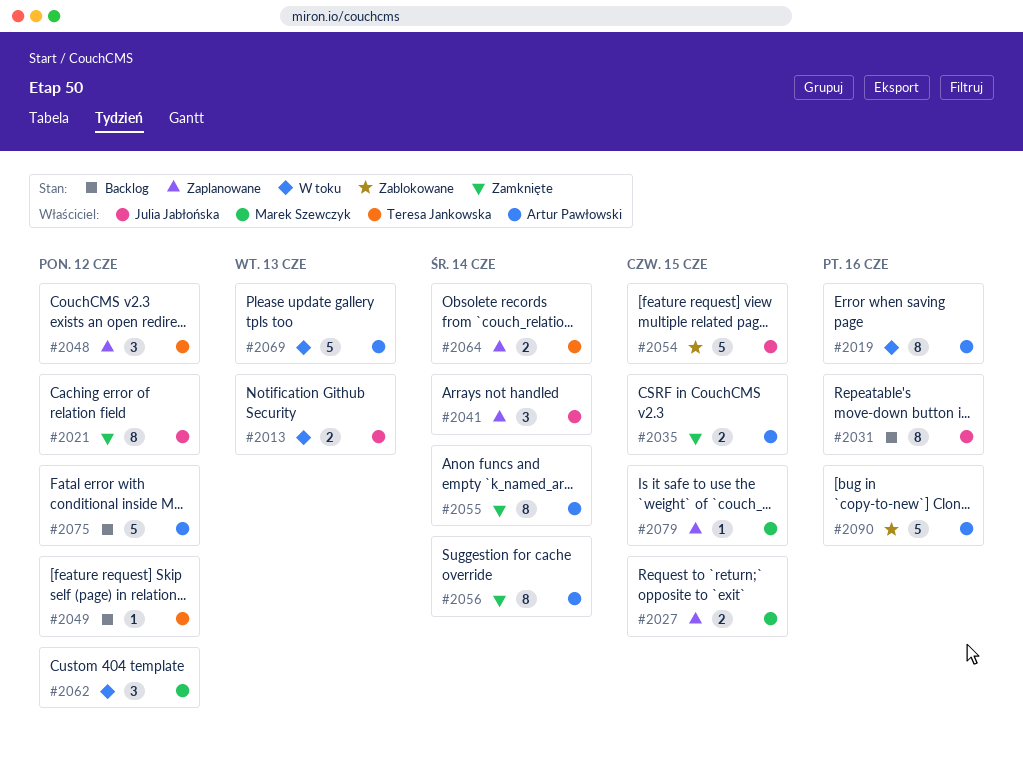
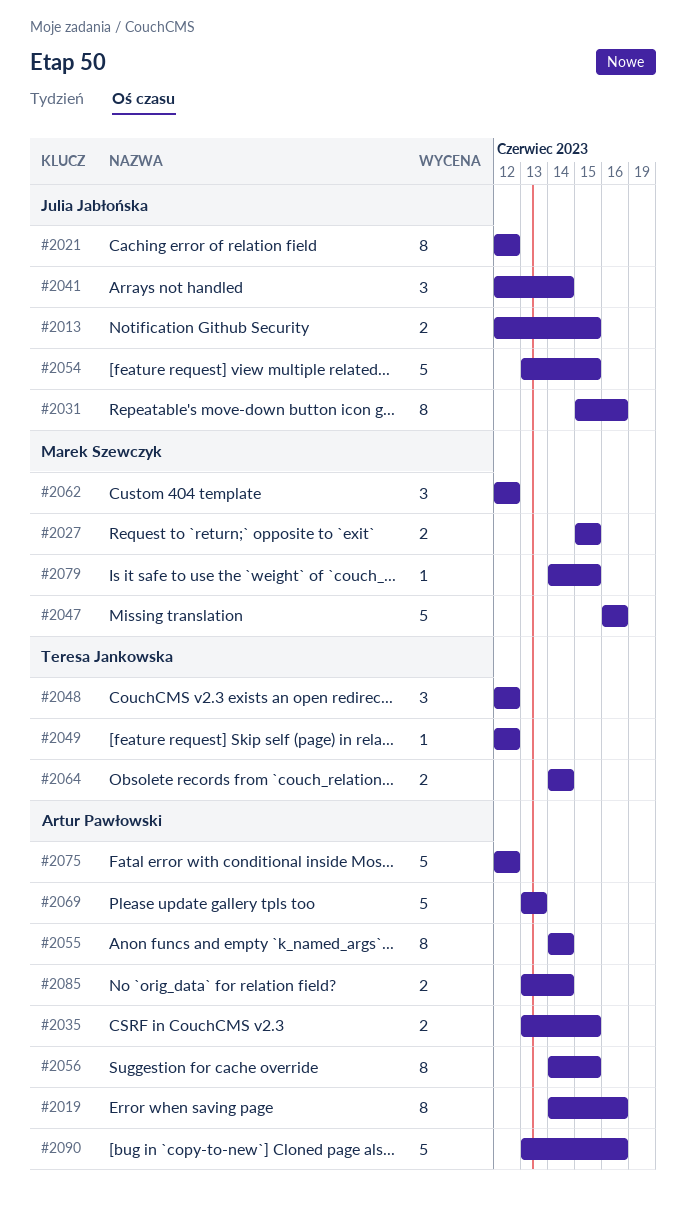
#2013, due: Jun 13 -> Jun 15
#2047: none -> present
#2056, due: Jun 14 -> Jun 15
#2085: none -> present

